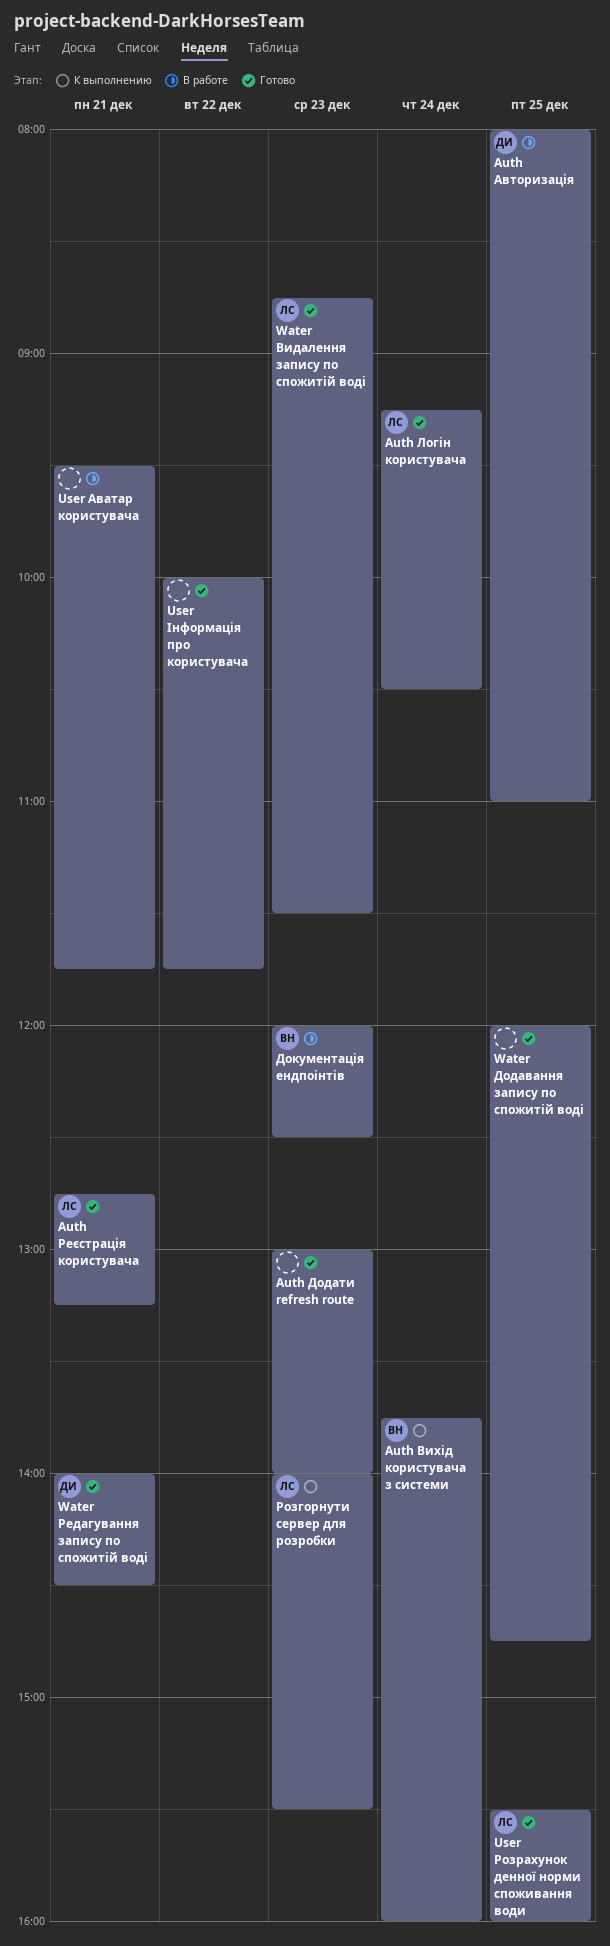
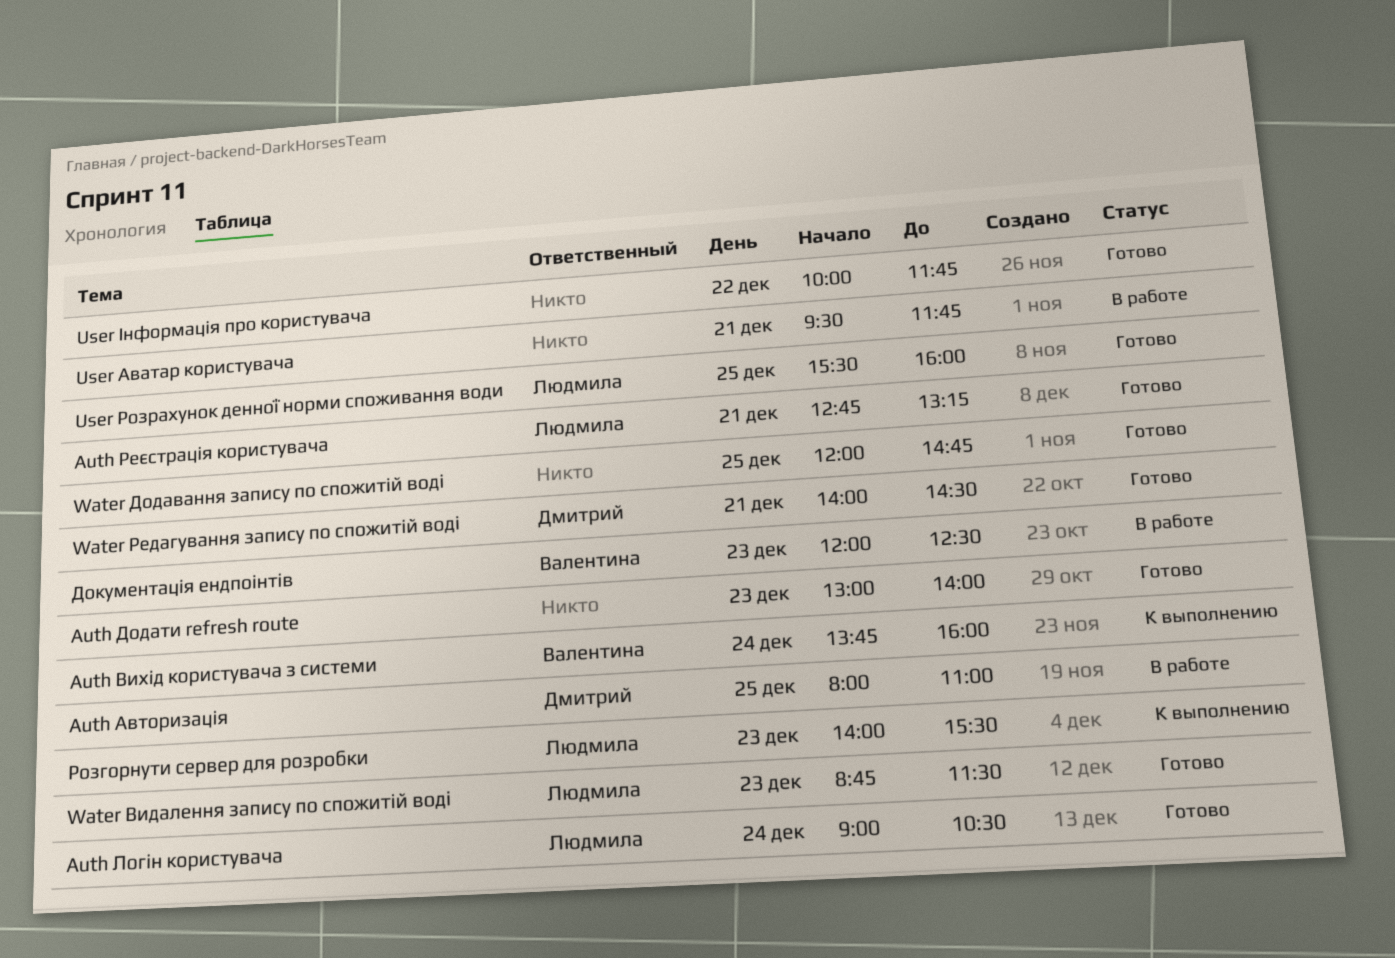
Auth Логін користувача, begins: 09:15 -> 09:00

